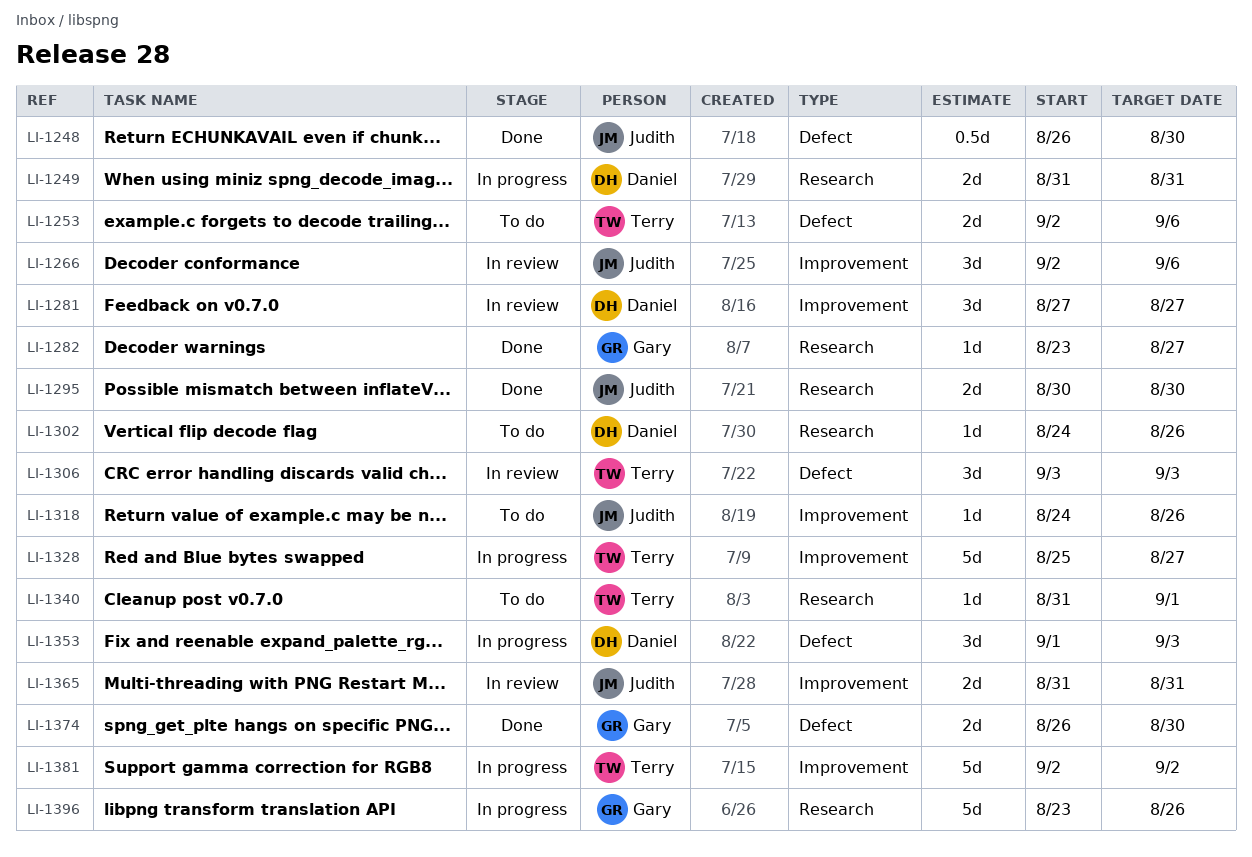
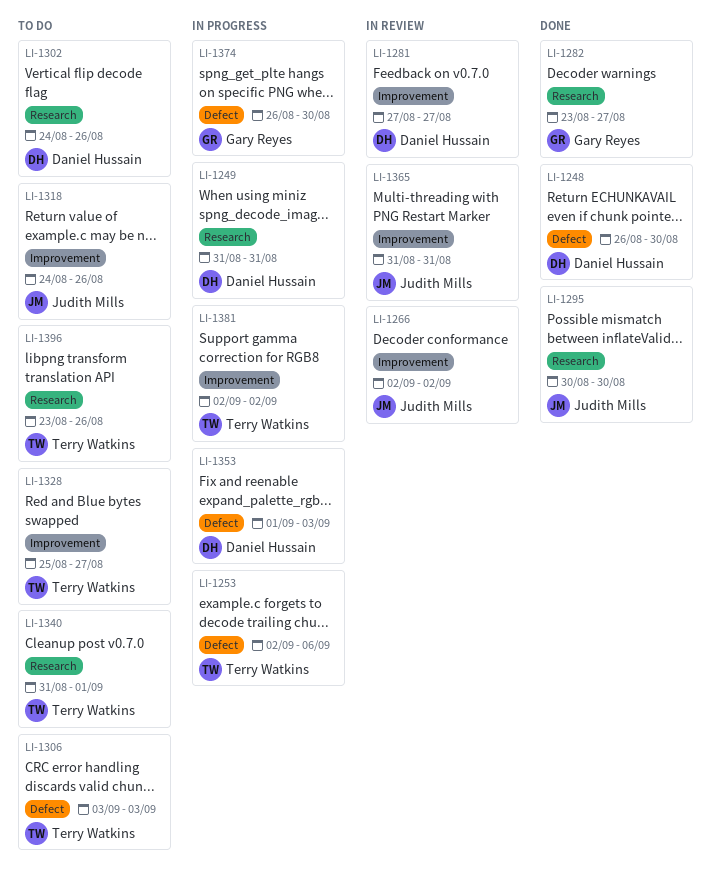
LI-1248, owner: Judith Mills -> Daniel Hussain
LI-1253, status: To do -> In progress
LI-1266, due: Sep 6 -> Sep 2
LI-1306, status: In review -> To do
LI-1328, status: In progress -> To do
LI-1374, status: Done -> In progress
LI-1396, status: In progress -> To do
LI-1396, owner: Gary Reyes -> Terry Watkins

